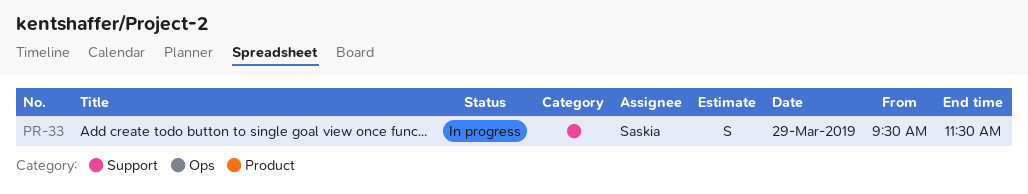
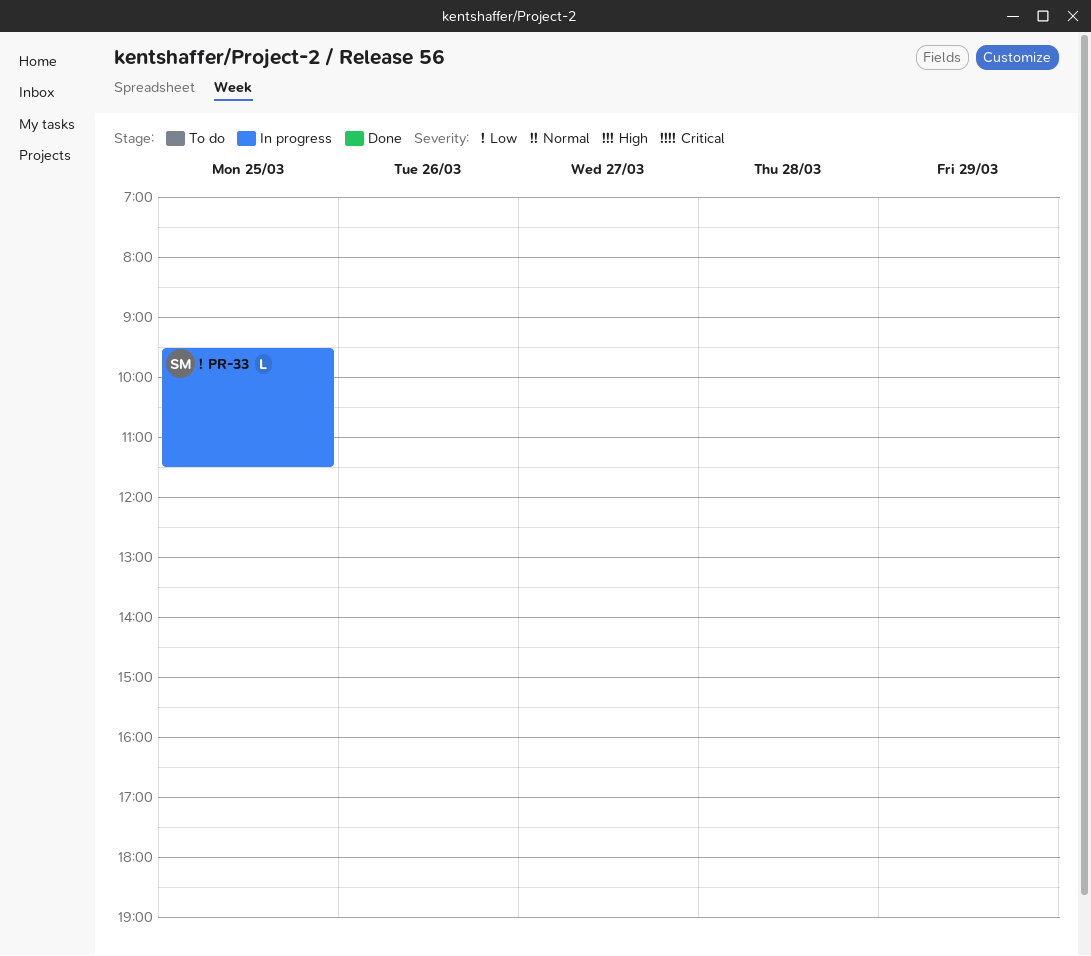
PR-33, estimate: S -> L
PR-33, day: Mar 29 -> Mar 25

